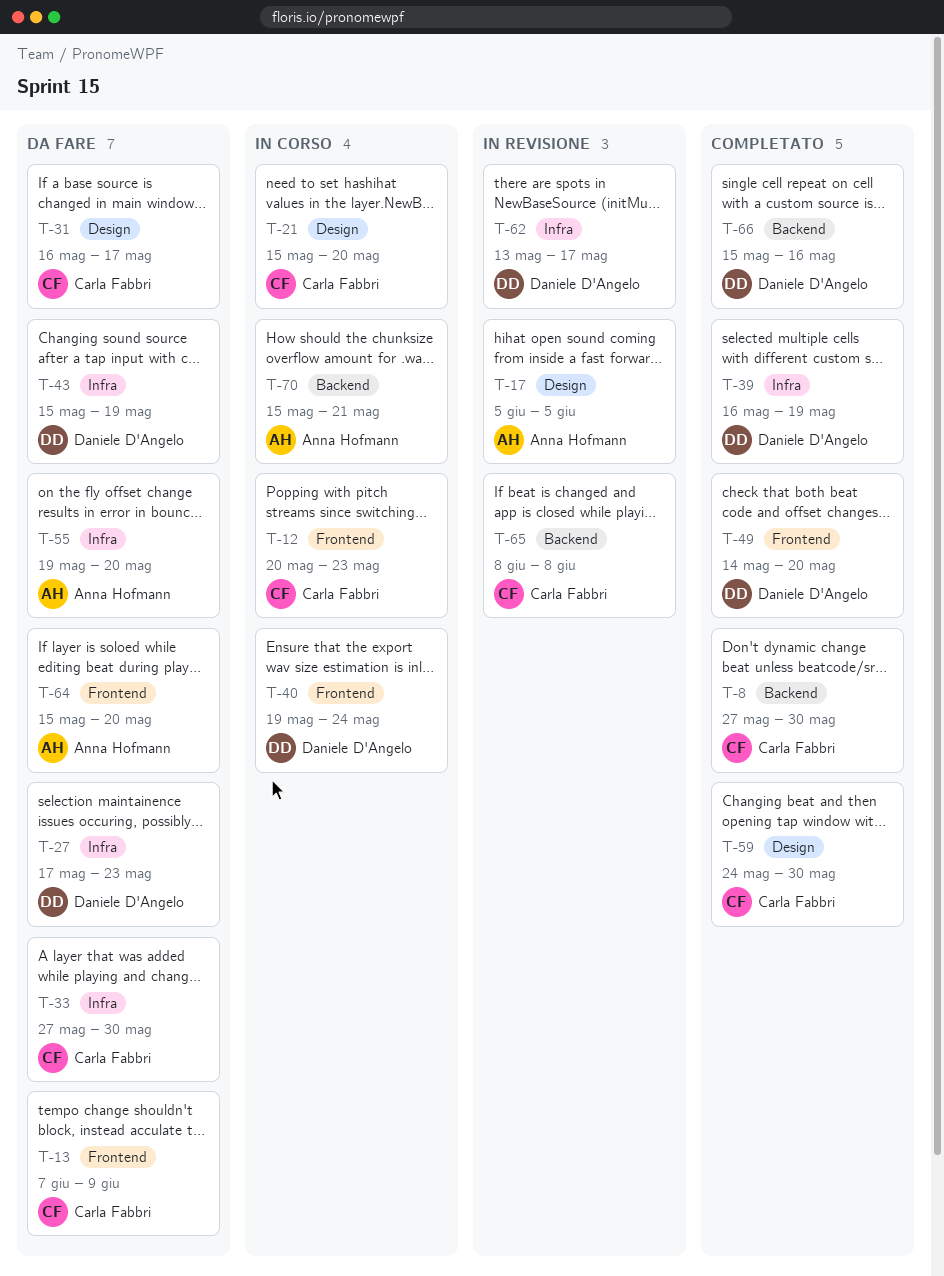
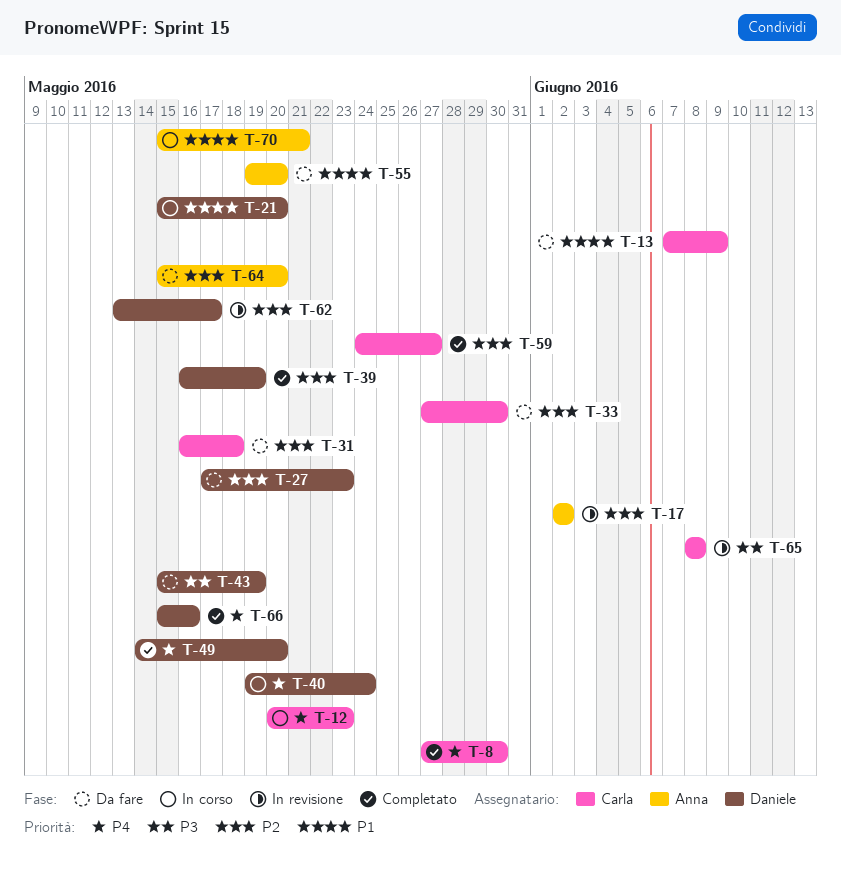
T-17, start: Jun 5 -> Jun 2
T-17, due: Jun 5 -> Jun 2
T-21, owner: Carla Fabbri -> Daniele D'Angelo
T-31, due: May 17 -> May 18
T-59, due: May 30 -> May 27

